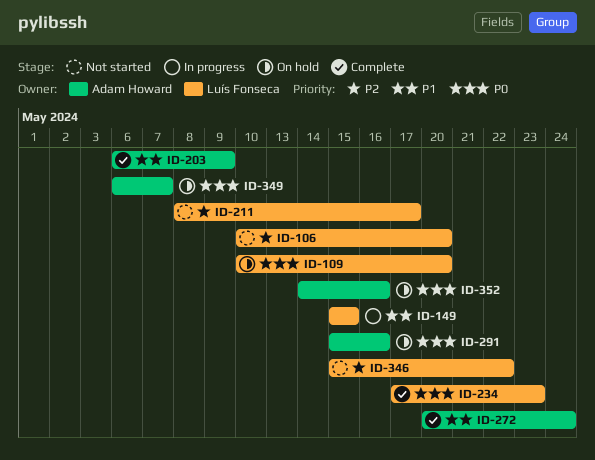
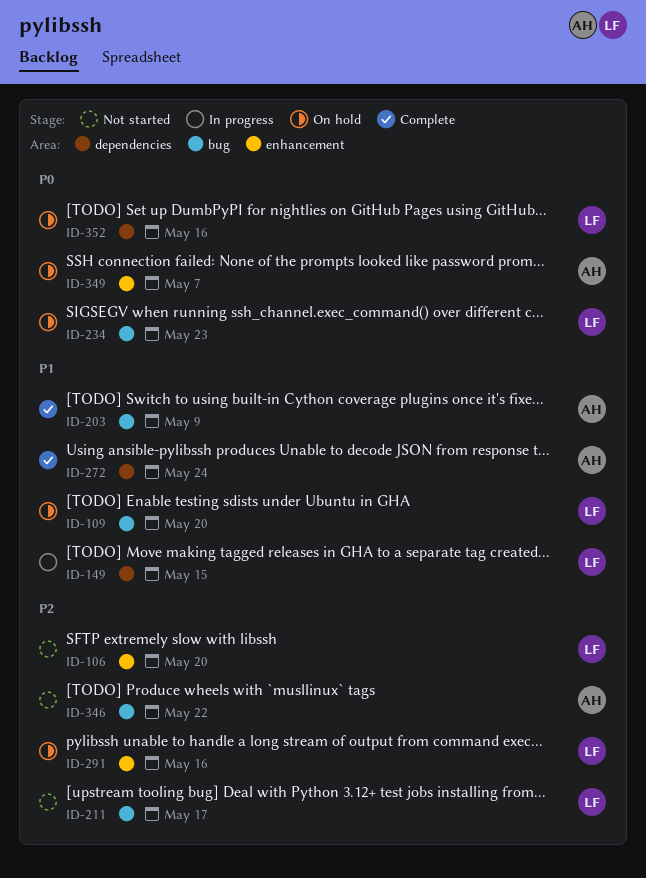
ID-109, priority: P0 -> P1
ID-234, status: Complete -> On hold
ID-291, owner: Adam Howard -> Luís Fonseca
ID-291, priority: P0 -> P2
ID-346, owner: Luís Fonseca -> Adam Howard
ID-352, owner: Adam Howard -> Luís Fonseca

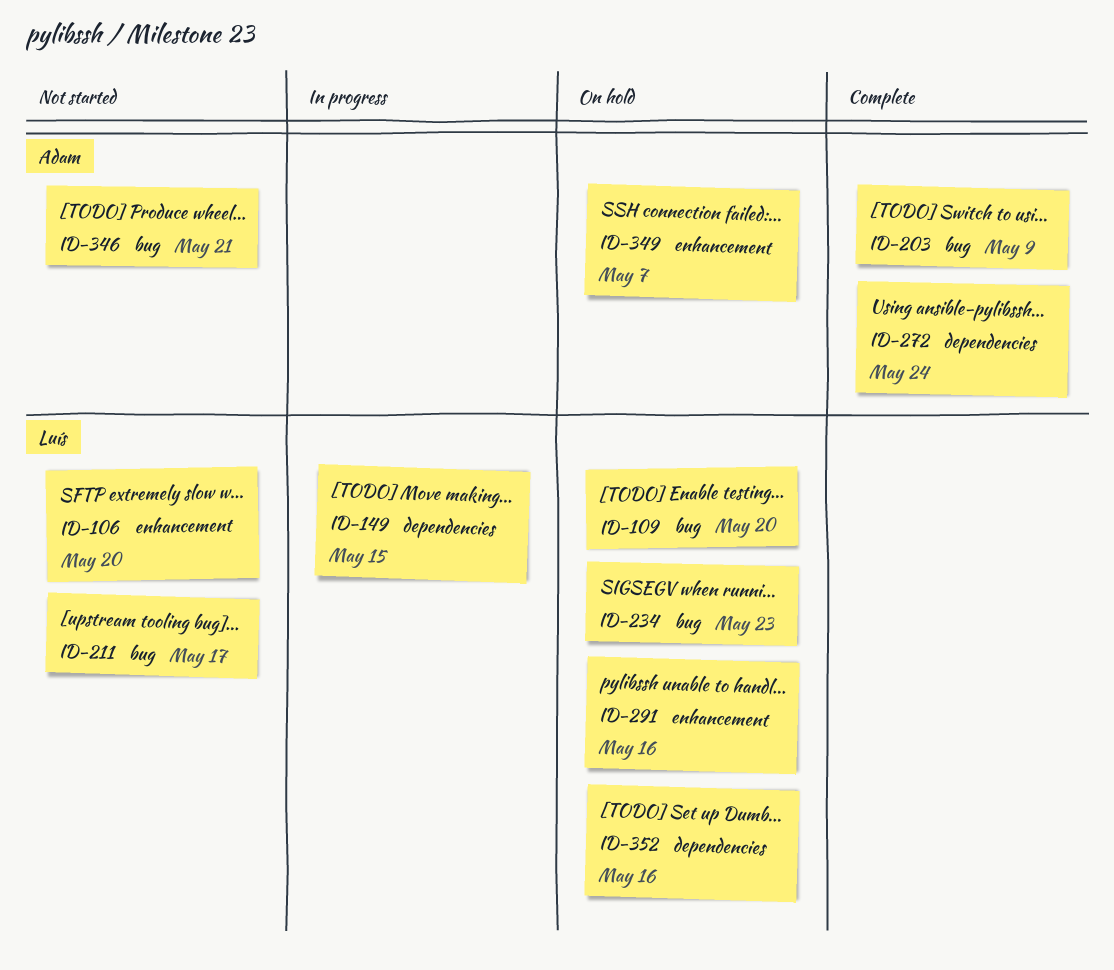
ID-346, due: May 22 -> May 21

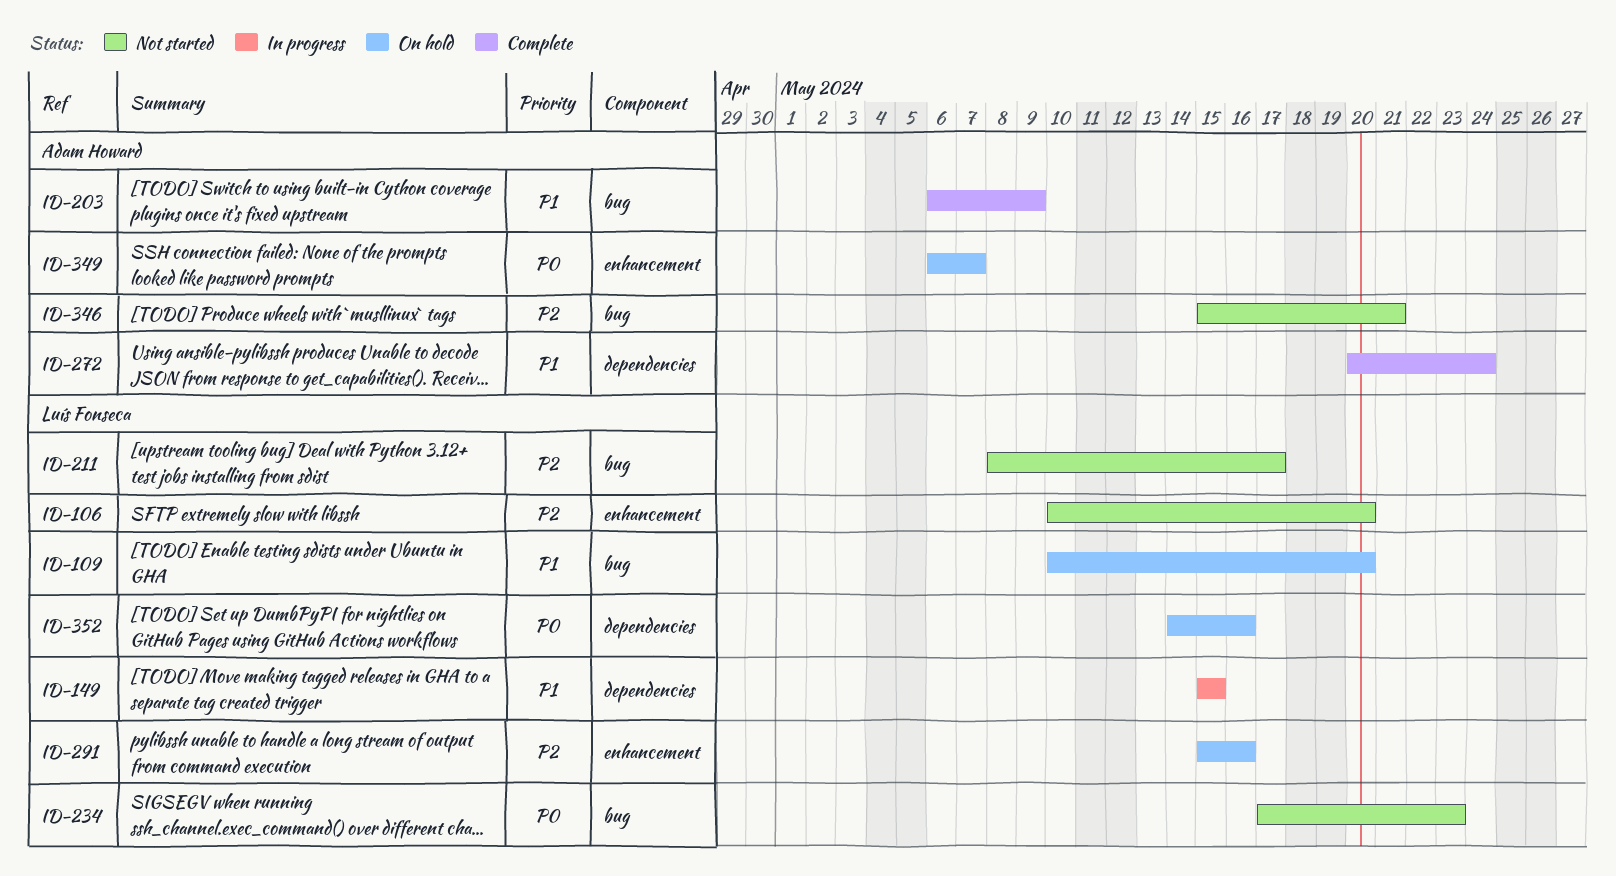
ID-234, status: On hold -> Not started

